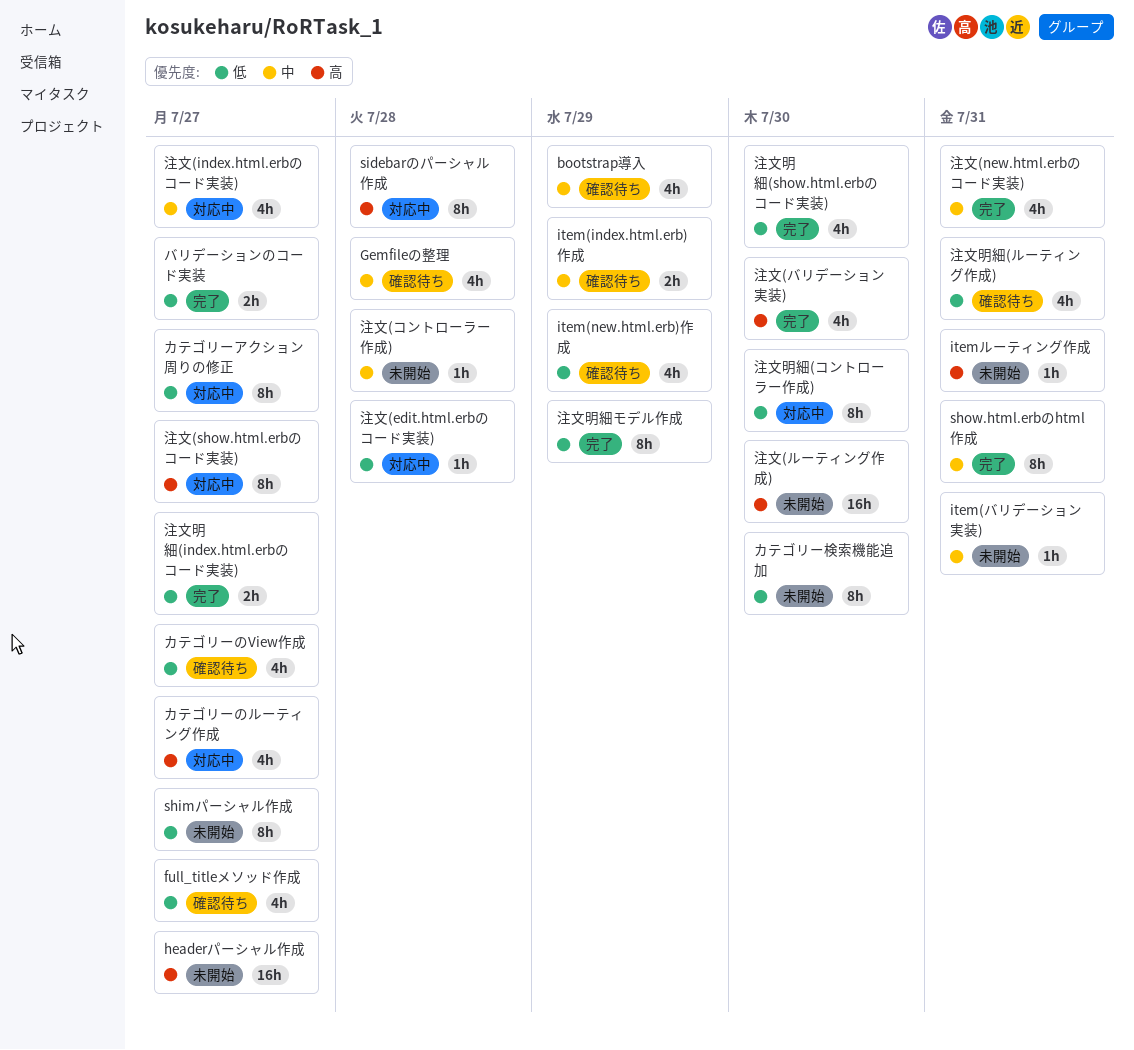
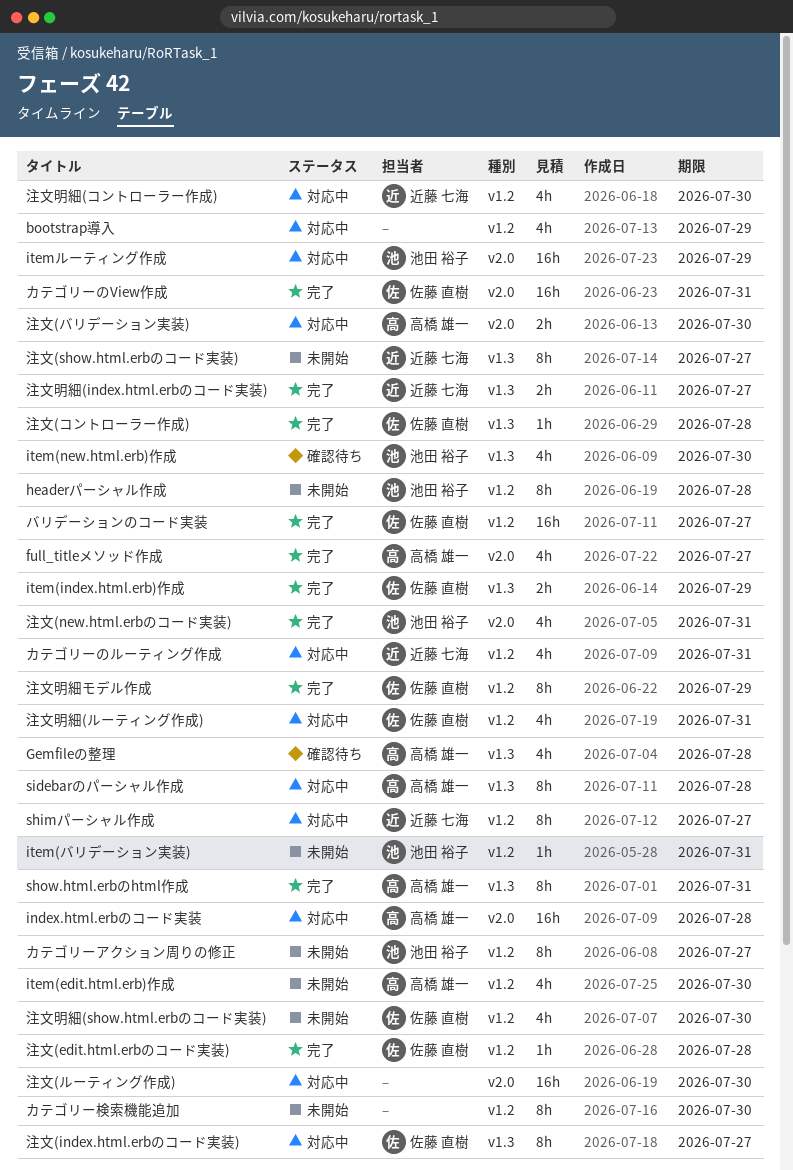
bootstrap導入, status: 確認待ち -> 対応中
full_titleメソッド作成, status: 確認待ち -> 完了
headerパーシャル作成, estimate: 16h -> 8h
headerパーシャル作成, due: Jul 27 -> Jul 28
index.html.erbのコード実装: none -> present
item(edit.html.erb)作成: none -> present
item(index.html.erb)作成, status: 確認待ち -> 完了
item(new.html.erb)作成, due: Jul 29 -> Jul 30
itemルーティング作成, status: 未開始 -> 対応中
itemルーティング作成, estimate: 1h -> 16h
itemルーティング作成, due: Jul 31 -> Jul 29
shimパーシャル作成, status: 未開始 -> 対応中
カテゴリーのView作成, status: 確認待ち -> 完了
カテゴリーのView作成, estimate: 4h -> 16h
カテゴリーのView作成, due: Jul 27 -> Jul 31
カテゴリーのルーティング作成, due: Jul 27 -> Jul 31
カテゴリーアクション周りの修正, status: 対応中 -> 未開始
バリデーションのコード実装, estimate: 2h -> 16h
注文(edit.html.erbのコード実装), status: 対応中 -> 完了
注文(index.html.erbのコード実装), estimate: 4h -> 8h
注文(show.html.erbのコード実装), status: 対応中 -> 未開始
注文(コントローラー作成), status: 未開始 -> 完了
注文(バリデーション実装), status: 完了 -> 対応中
注文(バリデーション実装), estimate: 4h -> 2h
注文(ルーティング作成), status: 未開始 -> 対応中
注文明細(show.html.erbのコード実装), status: 完了 -> 未開始
注文明細(コントローラー作成), estimate: 8h -> 4h
注文明細(ルーティング作成), status: 確認待ち -> 対応中

